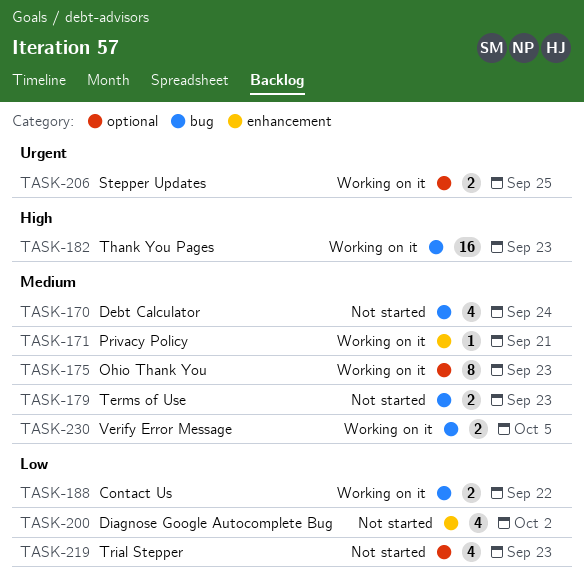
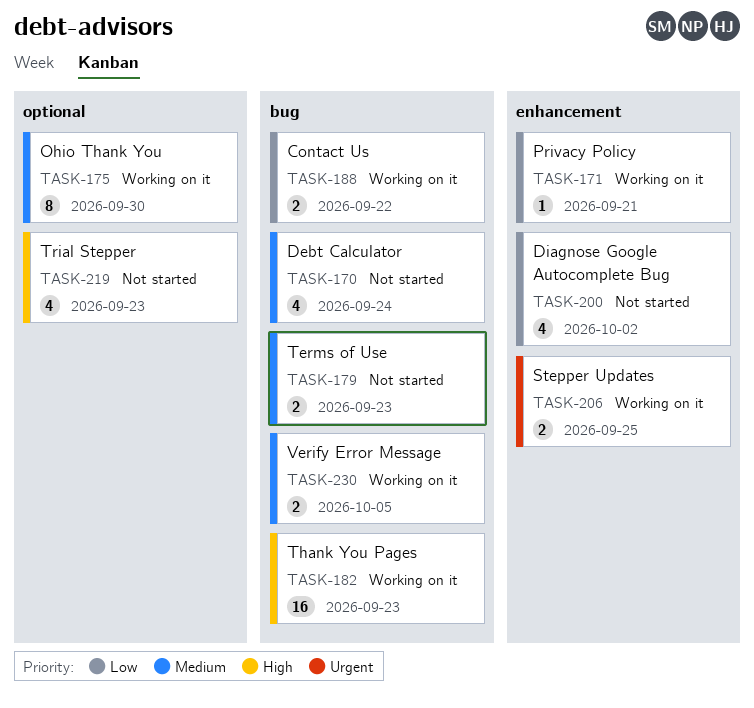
TASK-171, priority: Medium -> Low
TASK-175, due: Sep 23 -> Sep 30
TASK-206, label: optional -> enhancement
TASK-219, priority: Low -> High

